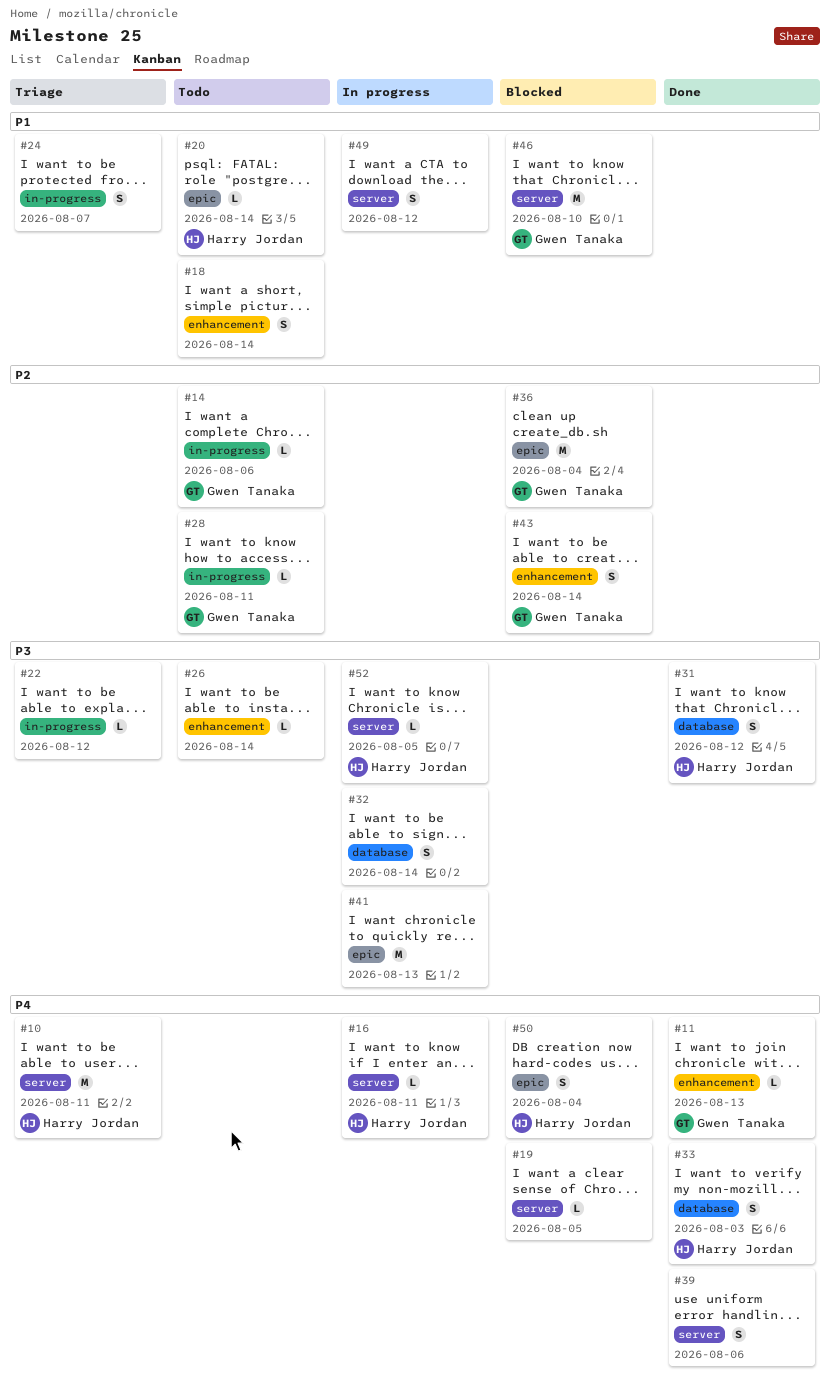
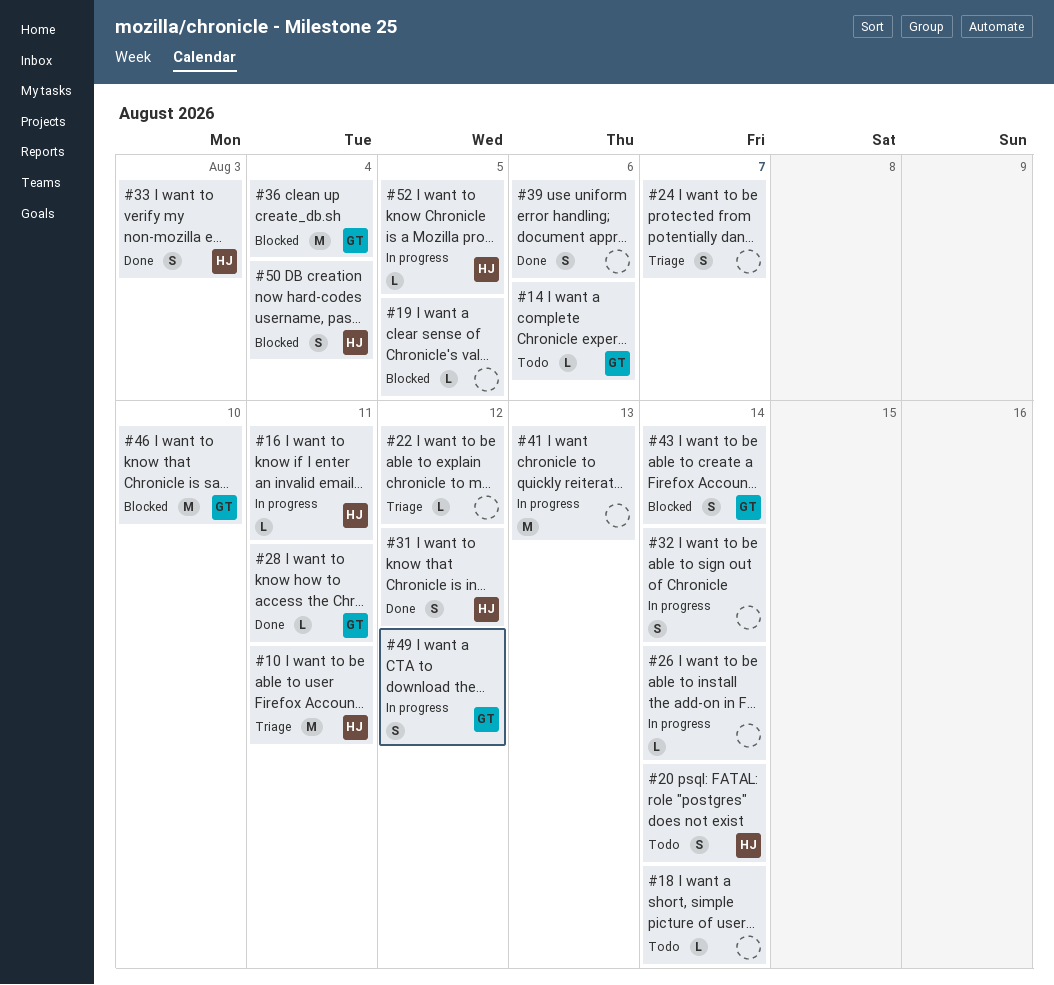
#11: present -> none
#18, estimate: S -> L
#20, estimate: L -> S
#26, status: Todo -> In progress
#28, status: Todo -> Done
#49, owner: none -> Gwen Tanaka

